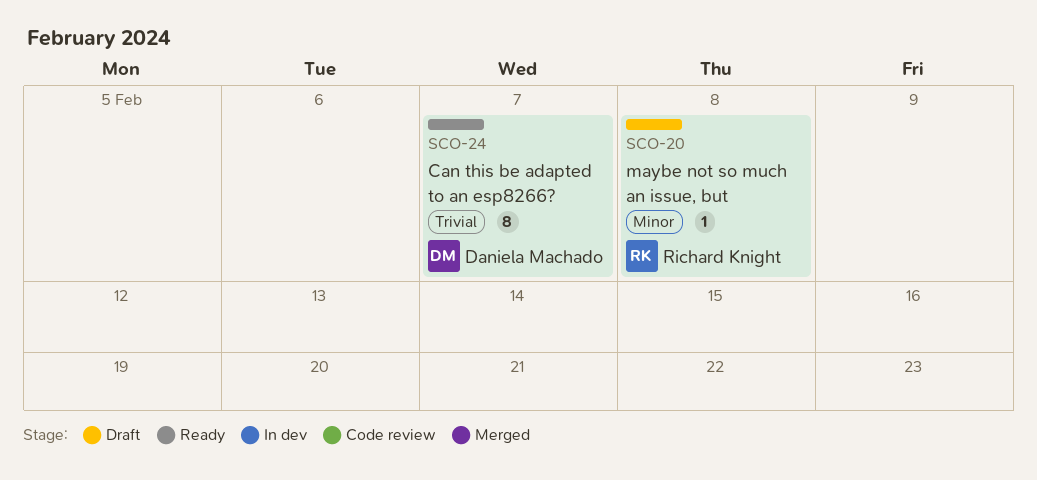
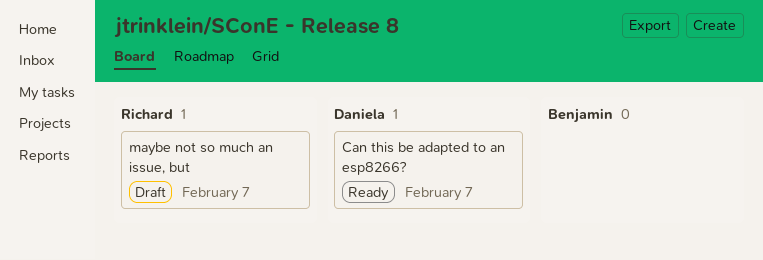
maybe not so much an issue, but, due: Feb 8 -> Feb 7

